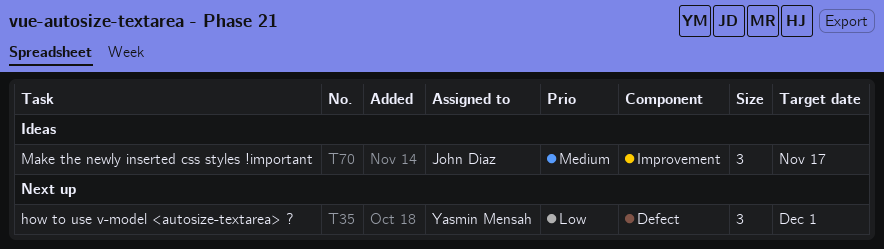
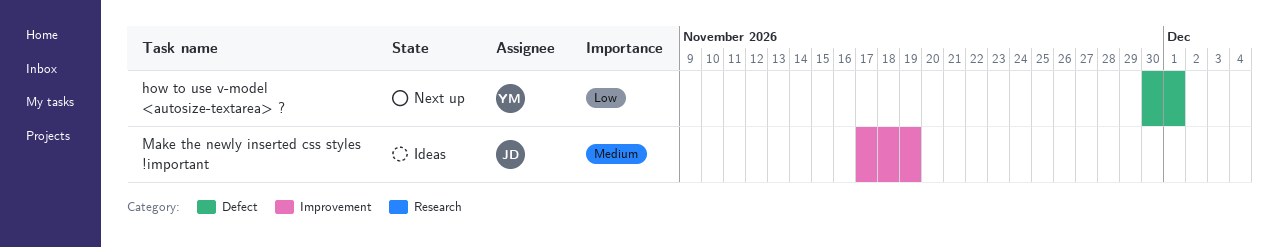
Make the newly inserted css styles !important, due: Nov 17 -> Nov 19

